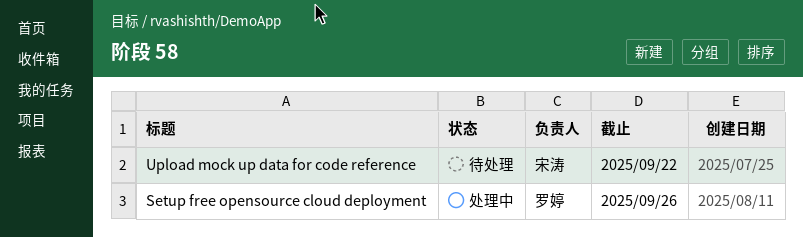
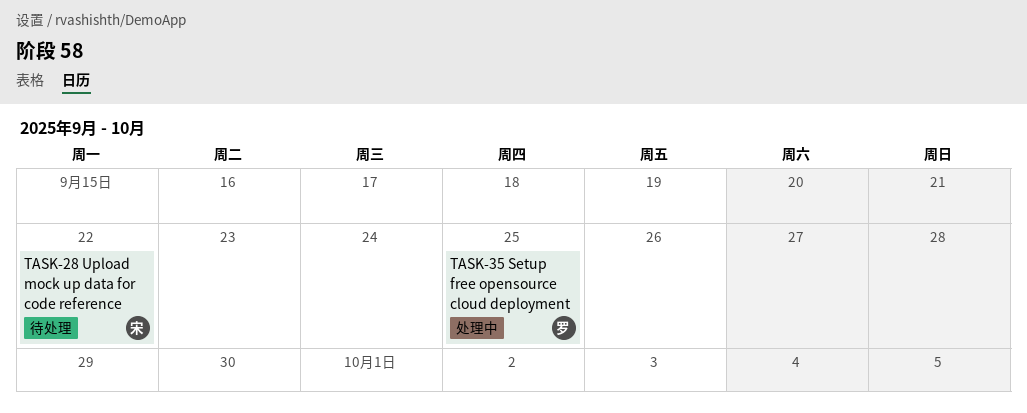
Setup free opensource cloud deployment, due: Sep 26 -> Sep 25

